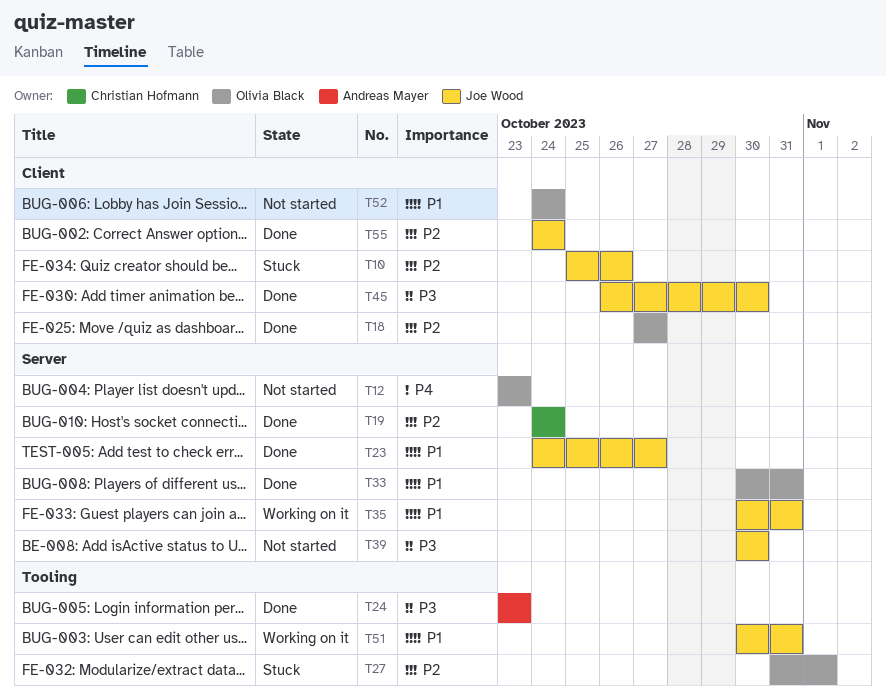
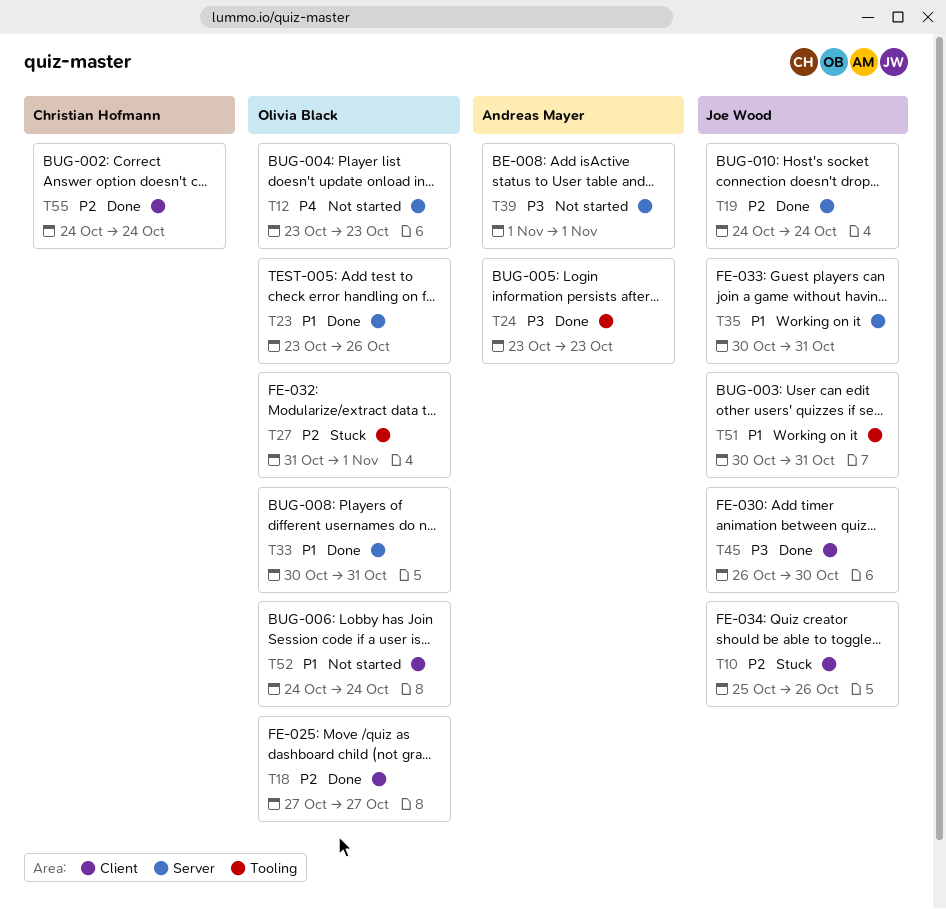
T19, owner: Christian Hofmann -> Joe Wood
T23, owner: Joe Wood -> Olivia Black
T23, start: Oct 24 -> Oct 23
T23, due: Oct 27 -> Oct 26
T39, owner: Joe Wood -> Andreas Mayer
T39, start: Oct 30 -> Nov 1
T39, due: Oct 30 -> Nov 1
T55, owner: Joe Wood -> Christian Hofmann

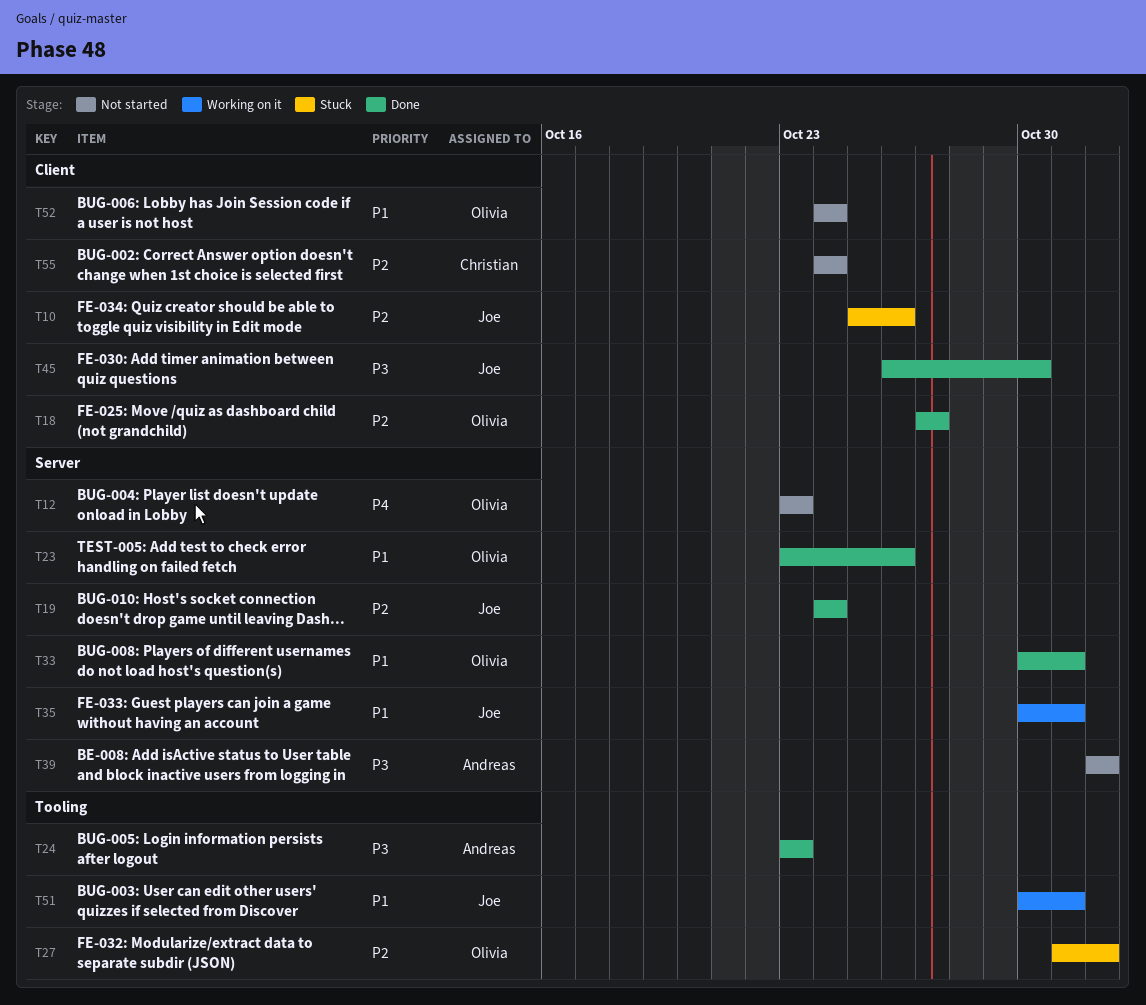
T55, status: Done -> Not started

